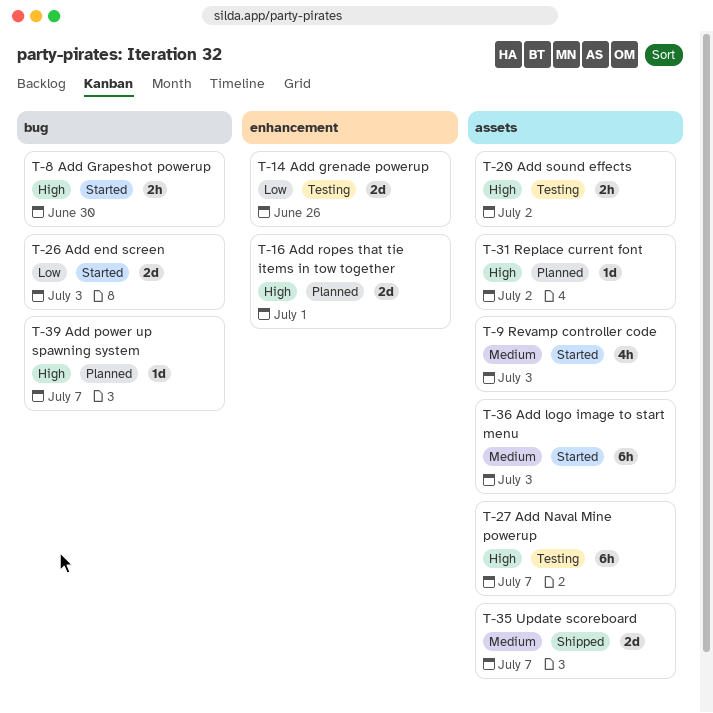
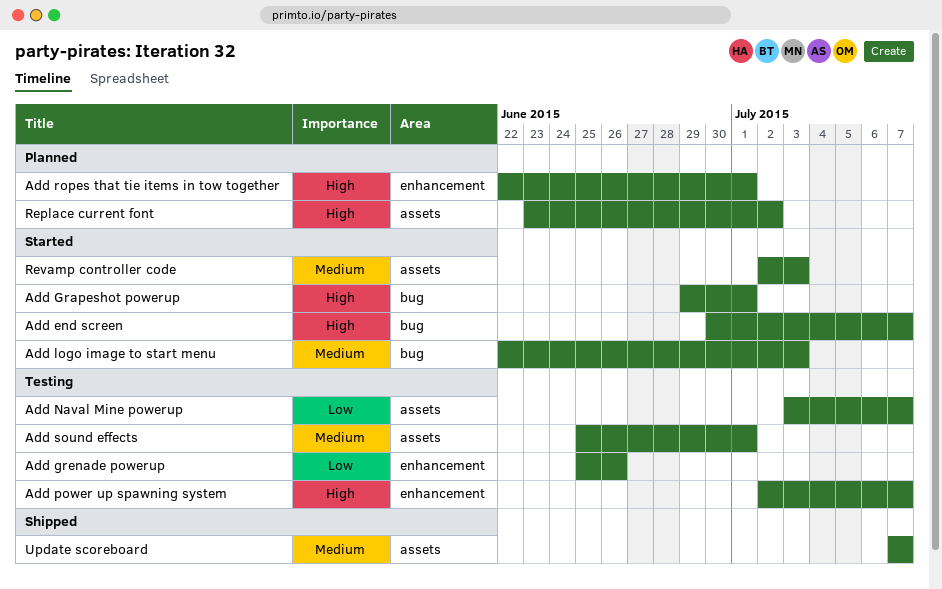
Add end screen, priority: Low -> High
Add end screen, due: Jul 3 -> Jul 7
Add Grapeshot powerup, due: Jun 30 -> Jul 1
Add logo image to start menu, label: assets -> bug
Add Naval Mine powerup, priority: High -> Low
Add power up spawning system, status: Planned -> Testing
Add power up spawning system, label: bug -> enhancement
Add sound effects, priority: High -> Medium
Add sound effects, due: Jul 2 -> Jul 1

